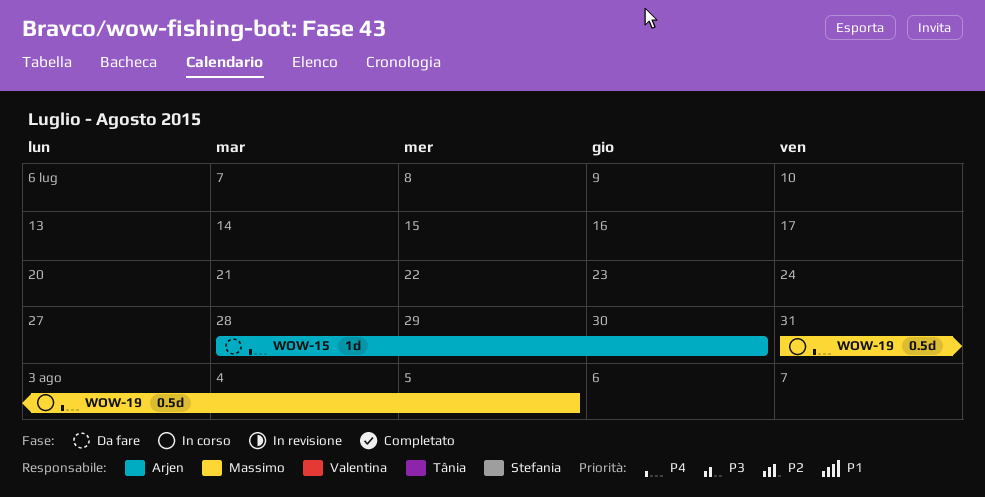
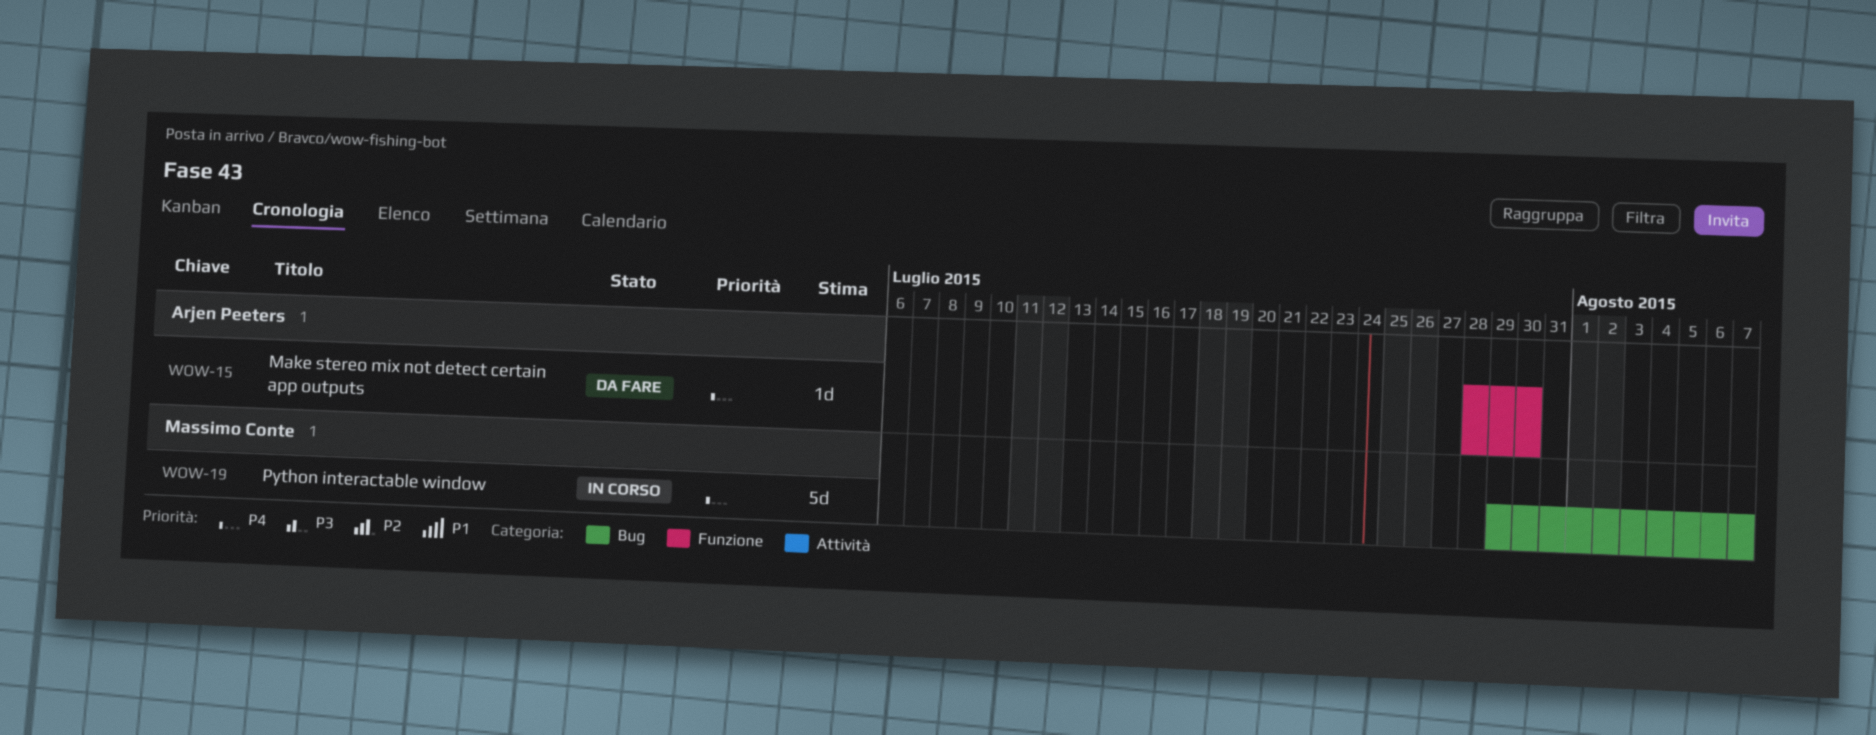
WOW-19, estimate: 0.5d -> 5d
WOW-19, start: Jul 31 -> Jul 29
WOW-19, due: Aug 5 -> Aug 7

